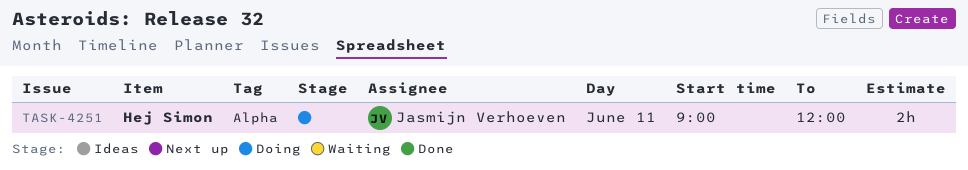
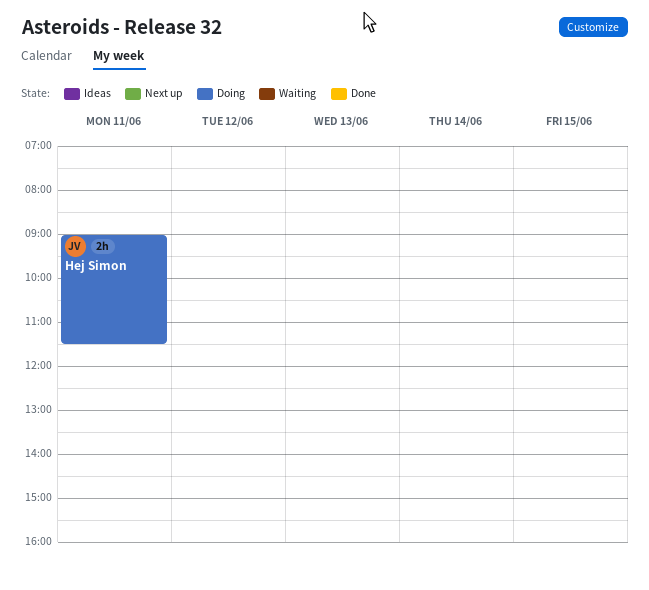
Hej Simon, ends: 12:00 -> 11:30

